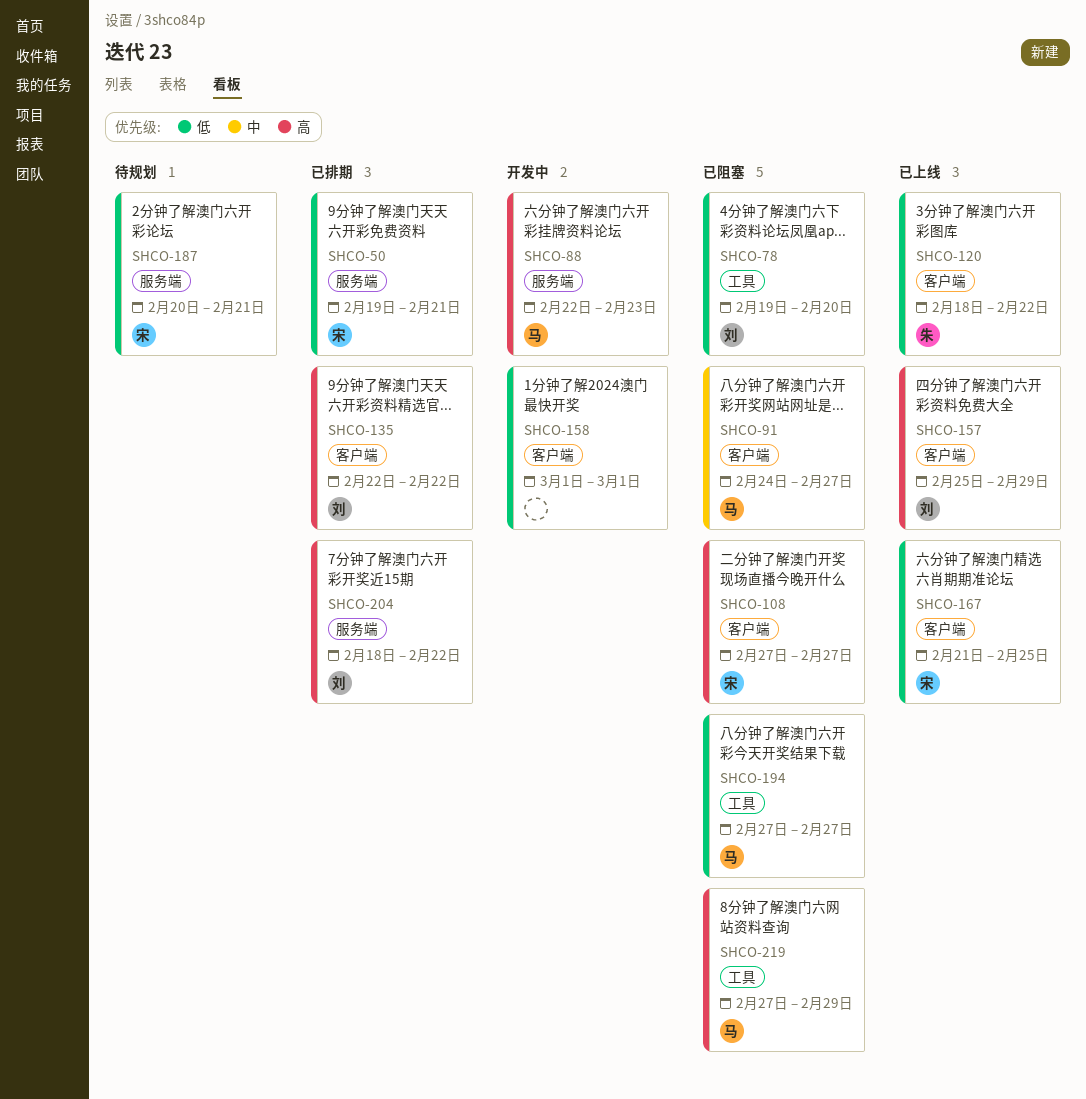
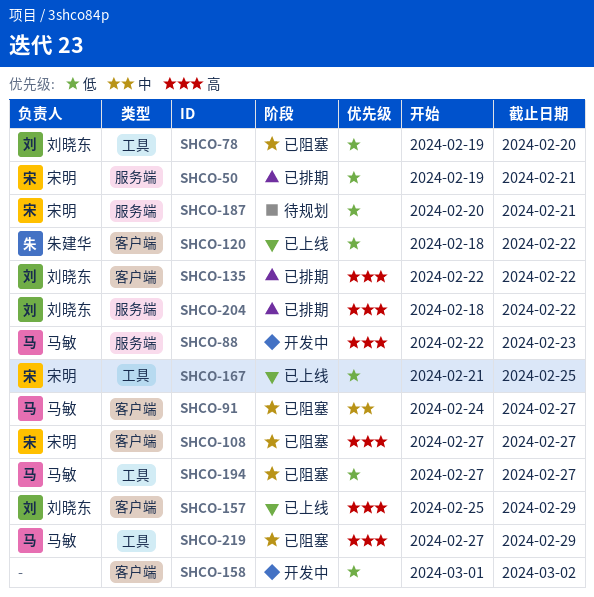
SHCO-158, due: Mar 1 -> Mar 2
SHCO-167, label: 客户端 -> 工具

